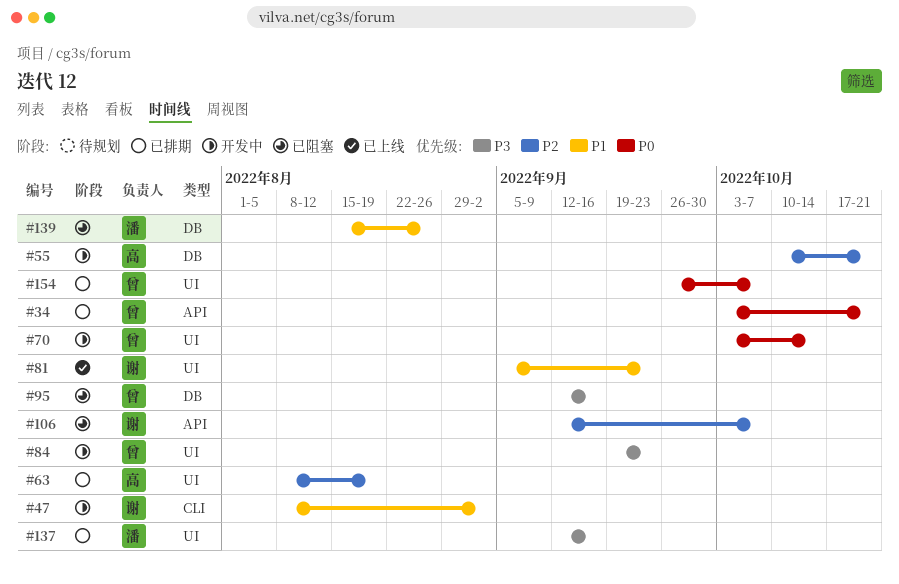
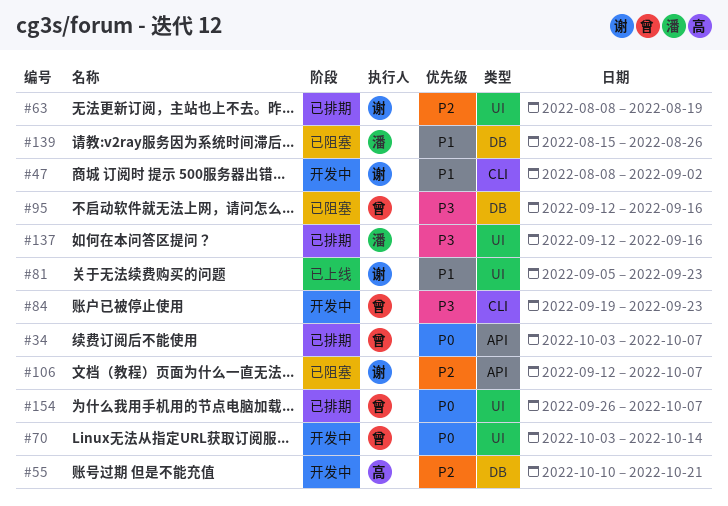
#34, due: Oct 21 -> Oct 7
#63, owner: 高 -> 谢
#84, label: UI -> CLI

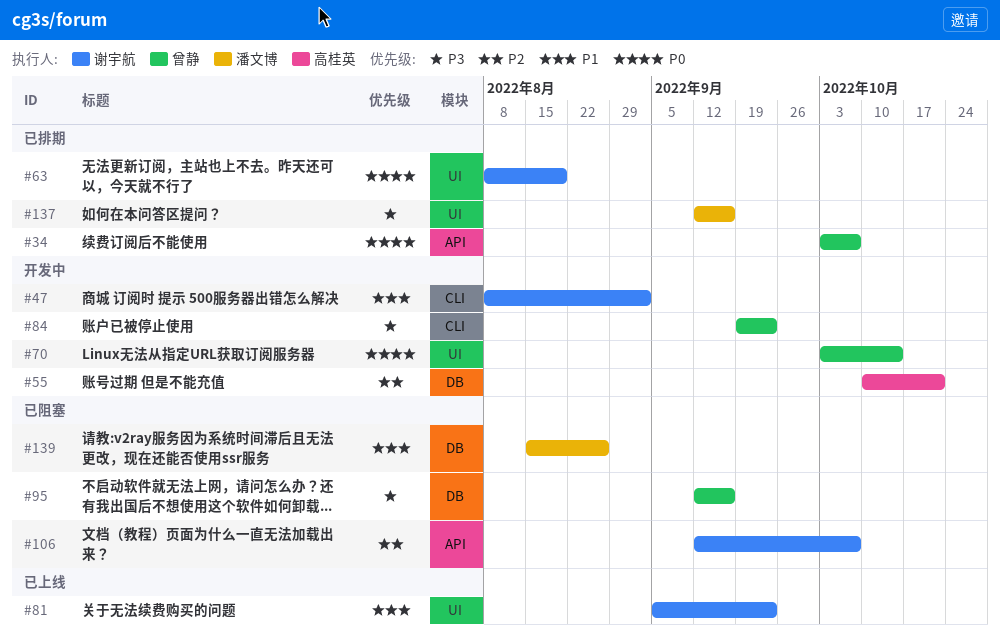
#63, priority: P2 -> P0
#154: present -> none

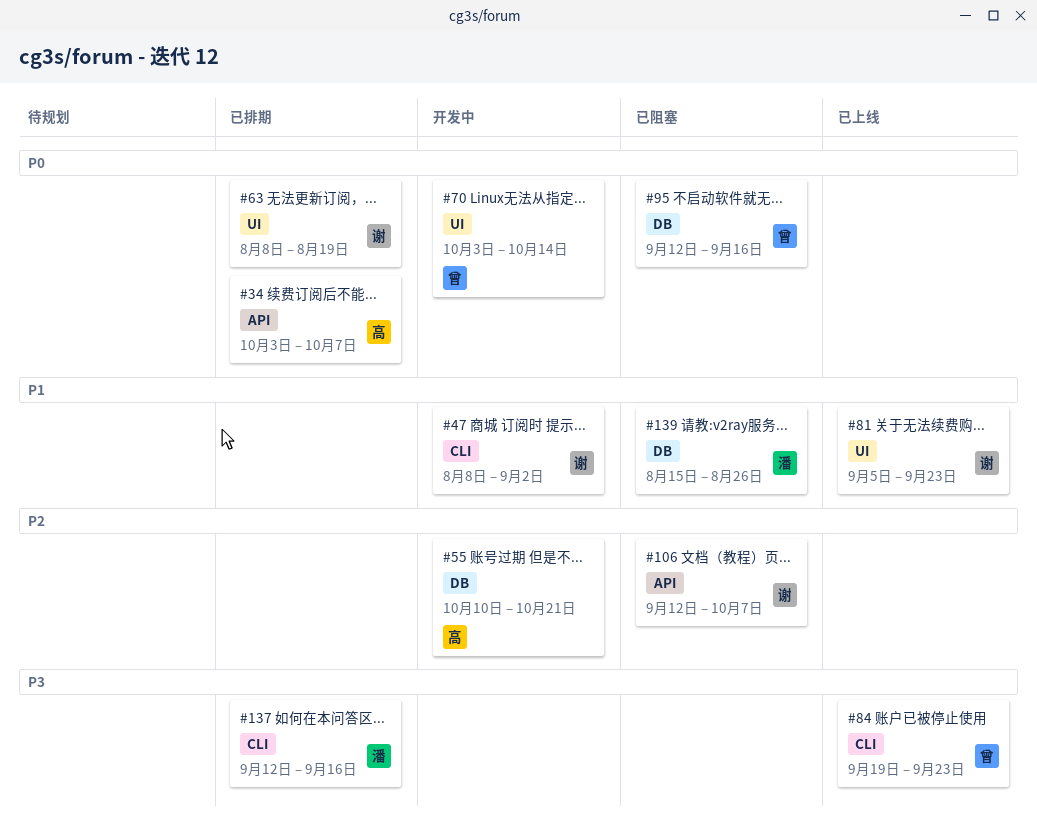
#34, owner: 曾静 -> 高桂英
#84, status: 开发中 -> 已上线
#95, priority: P3 -> P0
#137, label: UI -> CLI

